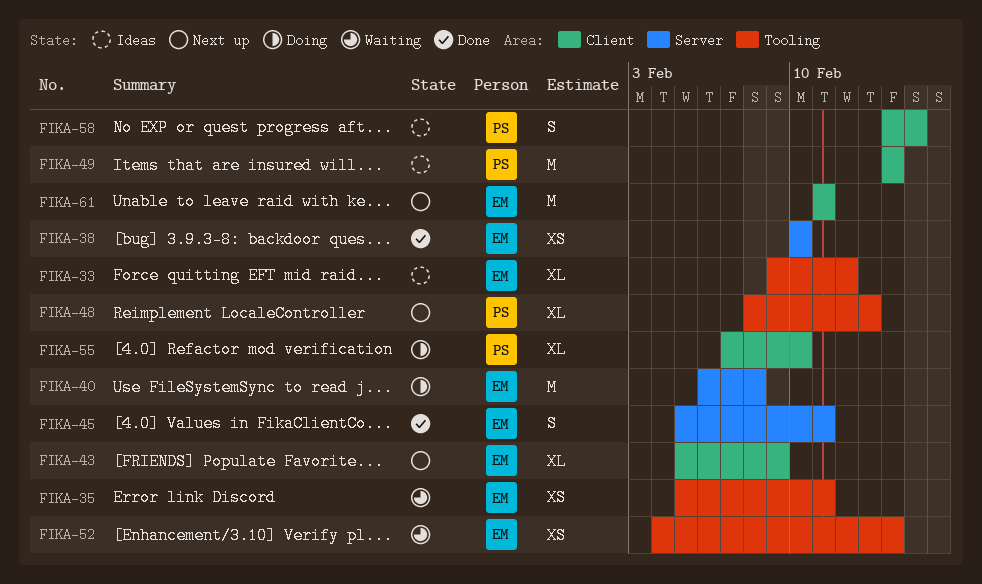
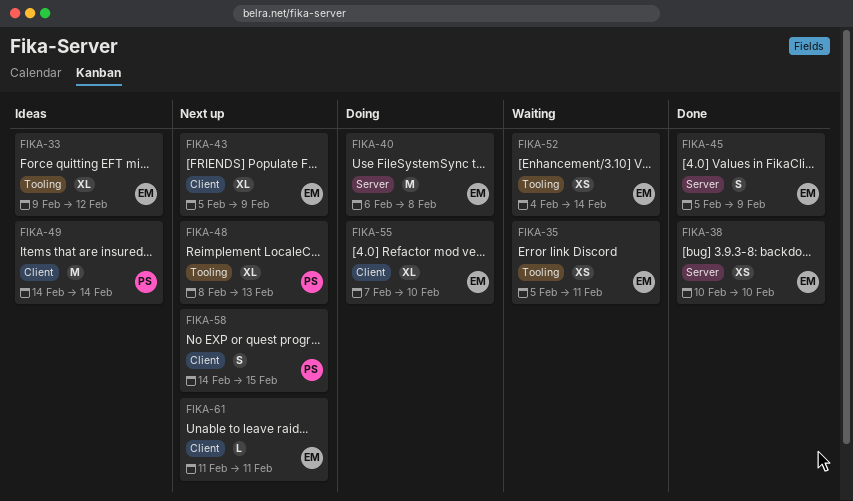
FIKA-45, due: Feb 11 -> Feb 9
FIKA-55, owner: PS -> EM
FIKA-58, status: Ideas -> Next up
FIKA-61, estimate: M -> L

